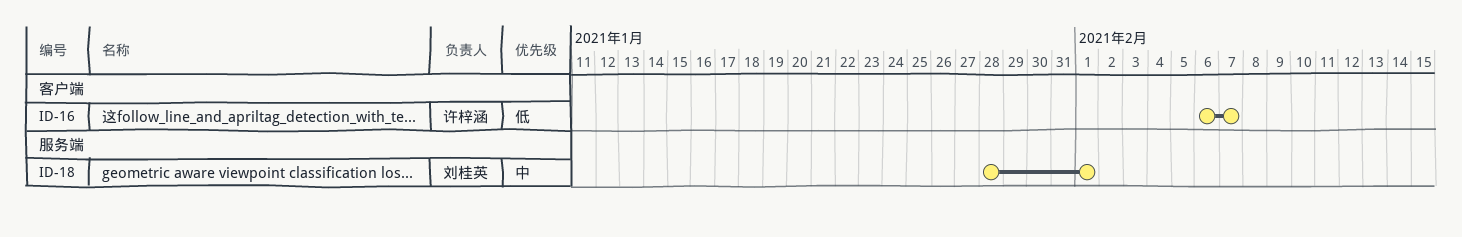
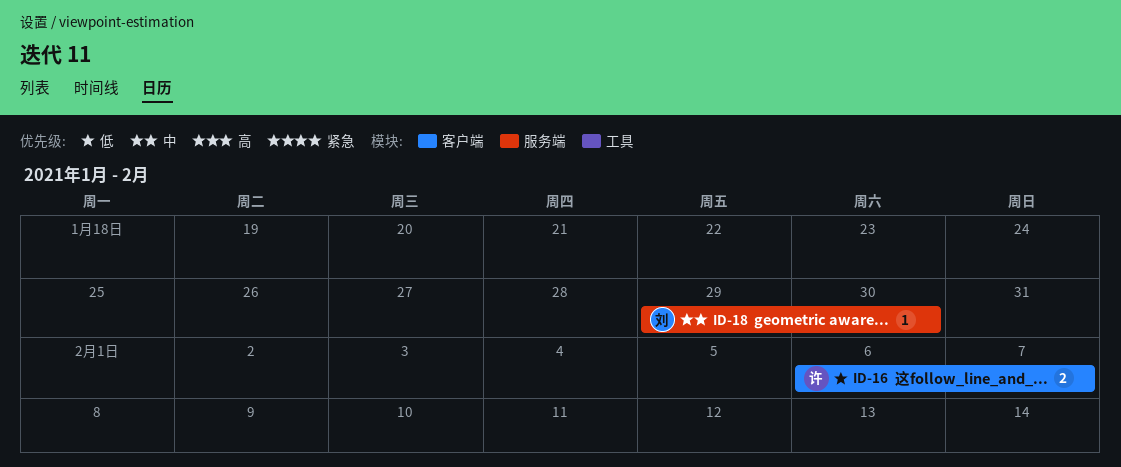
ID-18, start: Jan 28 -> Jan 29
ID-18, due: Feb 1 -> Jan 30

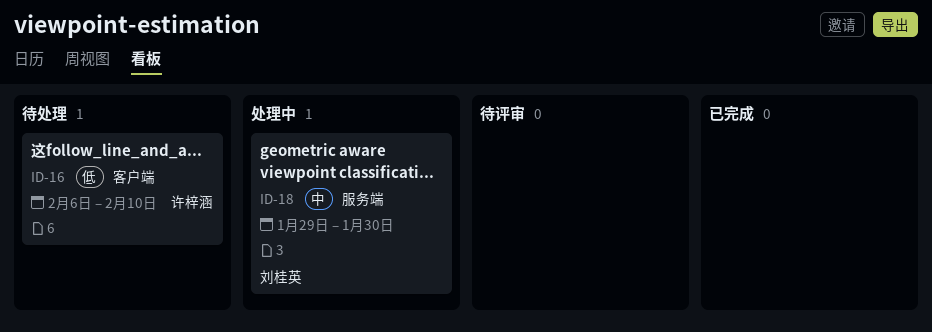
ID-16, due: Feb 7 -> Feb 10

